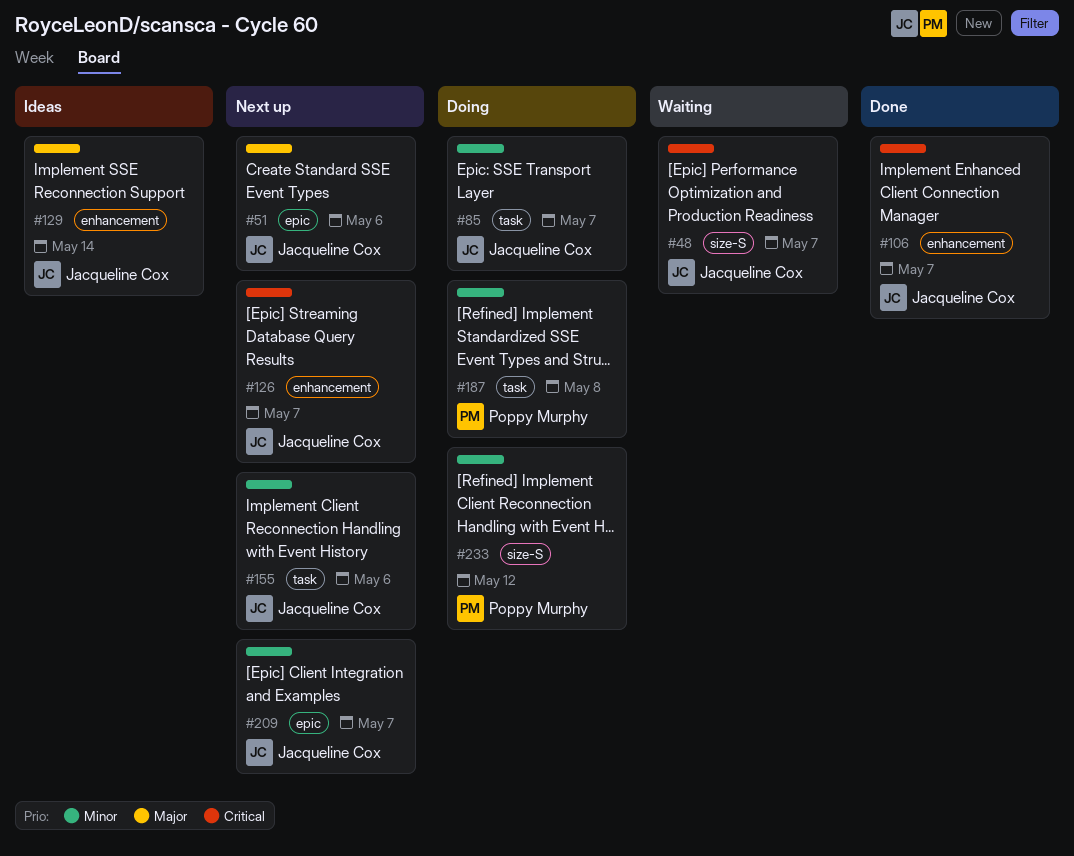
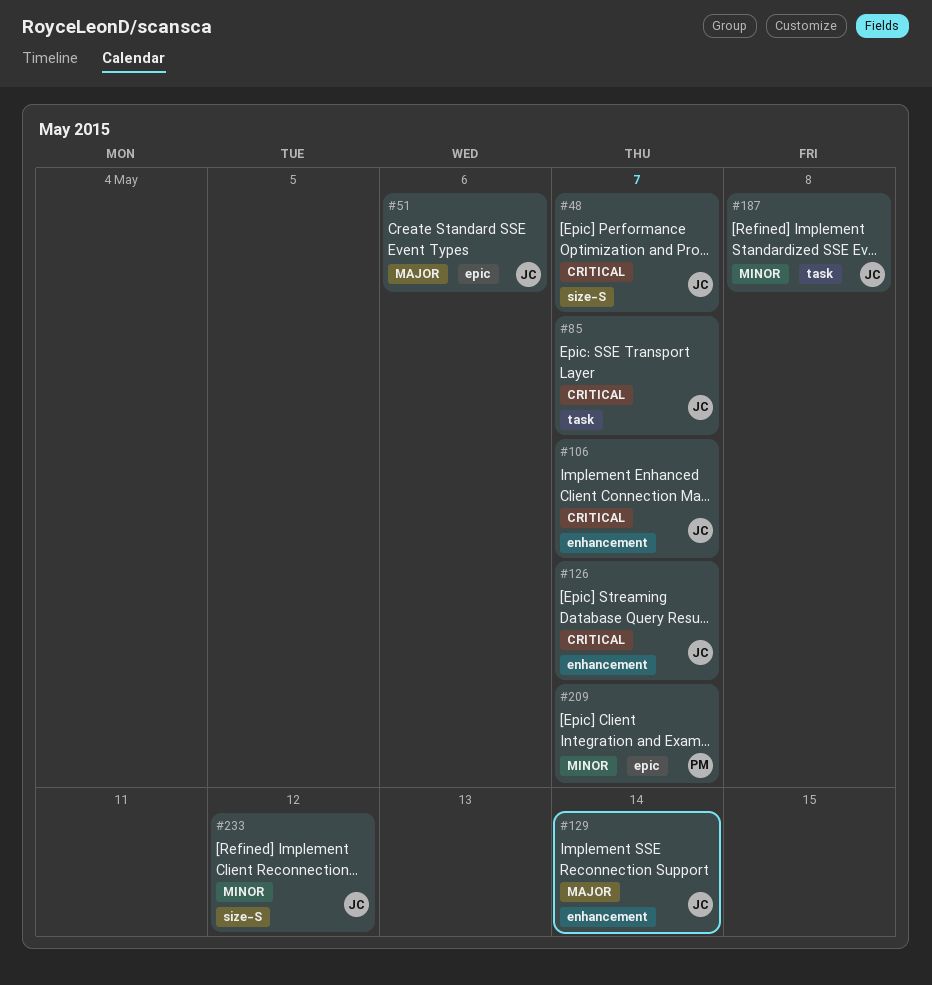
#85, priority: Minor -> Critical
#155: present -> none
#187, owner: Poppy Murphy -> Jacqueline Cox
#209, owner: Jacqueline Cox -> Poppy Murphy
#233, owner: Poppy Murphy -> Jacqueline Cox

